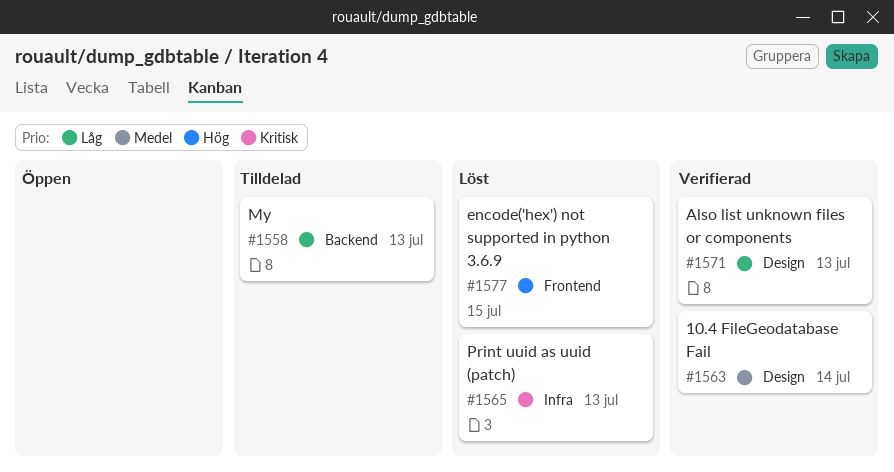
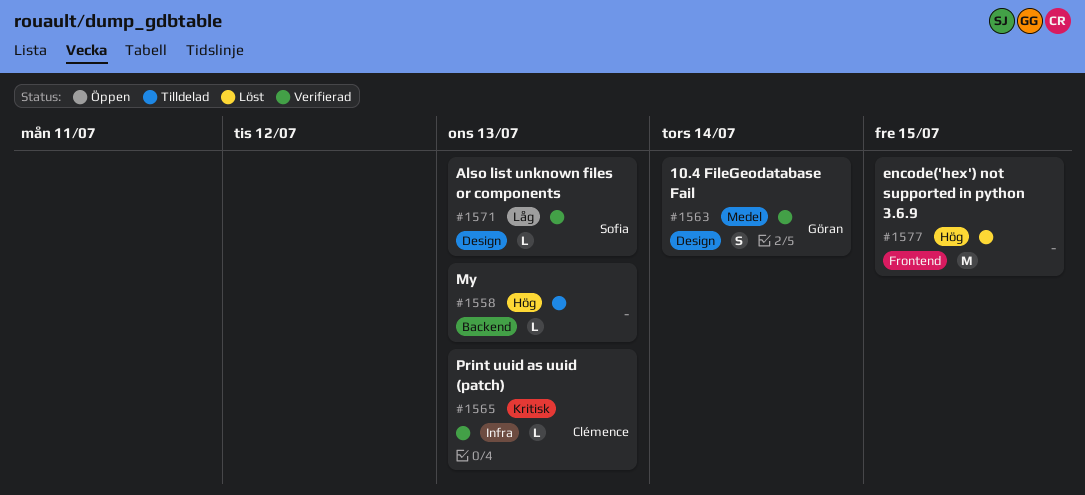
#1558, priority: Låg -> Hög
#1565, status: Löst -> Verifierad

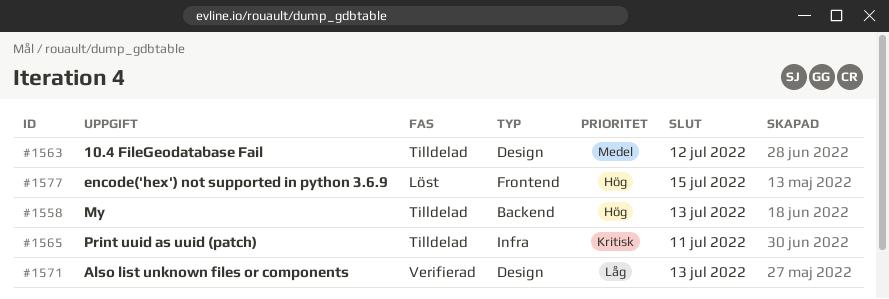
#1563, status: Verifierad -> Tilldelad
#1563, due: Jul 14 -> Jul 12
#1565, status: Verifierad -> Tilldelad
#1565, due: Jul 13 -> Jul 11

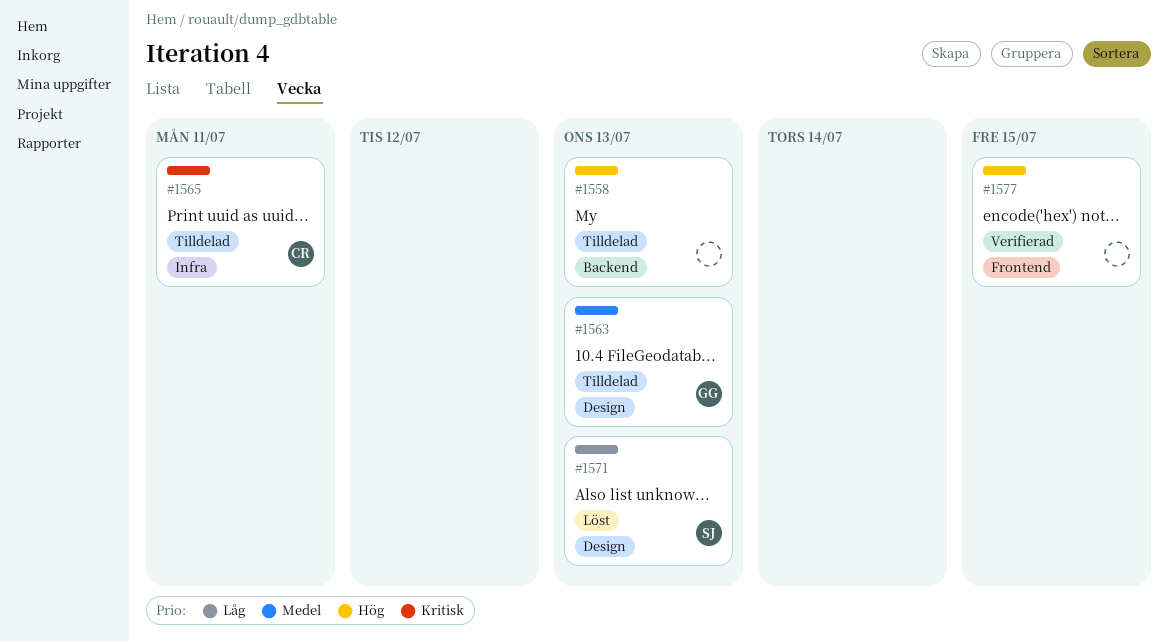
#1563, due: Jul 12 -> Jul 13
#1571, status: Verifierad -> Löst
#1577, status: Löst -> Verifierad

